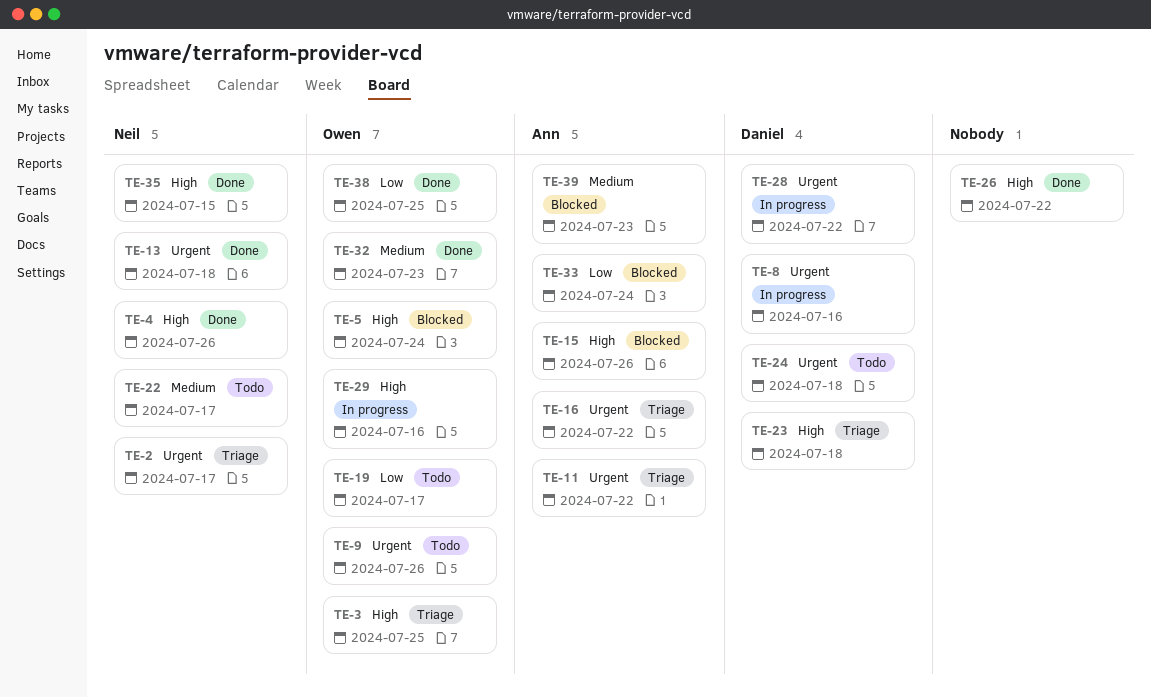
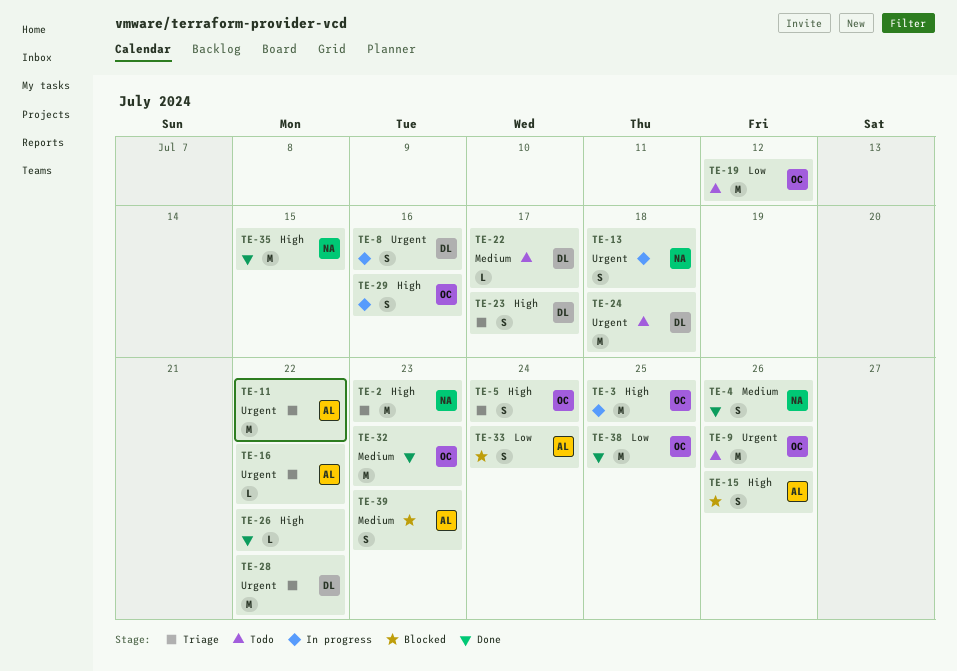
TE-2, priority: Urgent -> High
TE-2, due: Jul 17 -> Jul 23
TE-3, status: Triage -> In progress
TE-4, priority: High -> Medium
TE-5, status: Blocked -> Triage
TE-13, status: Done -> In progress
TE-19, due: Jul 17 -> Jul 12
TE-22, owner: Neil -> Daniel
TE-23, due: Jul 18 -> Jul 17
TE-28, status: In progress -> Triage

